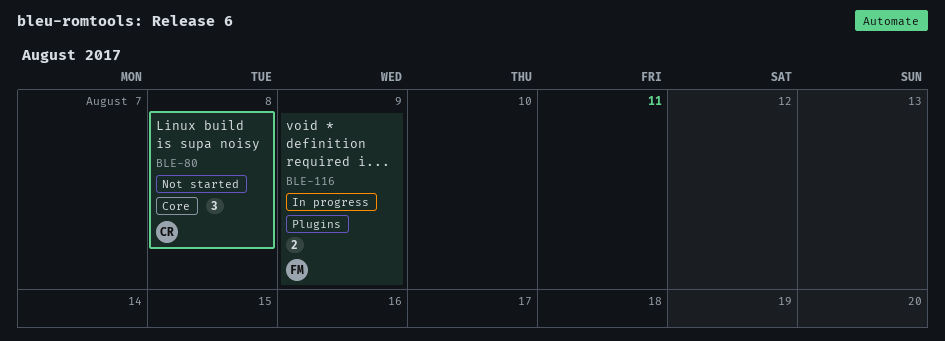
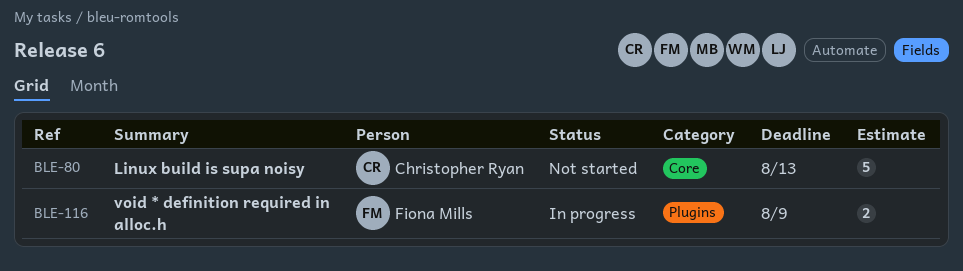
BLE-80, estimate: 3 -> 5
BLE-80, due: Aug 8 -> Aug 13

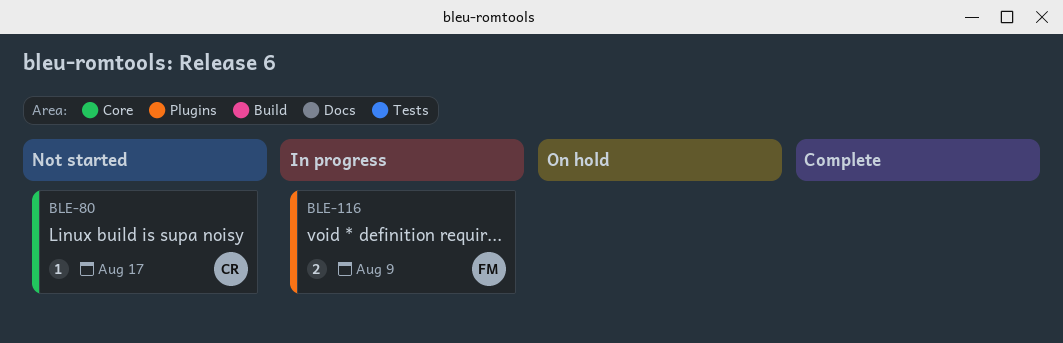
BLE-80, estimate: 5 -> 1
BLE-80, due: Aug 13 -> Aug 17

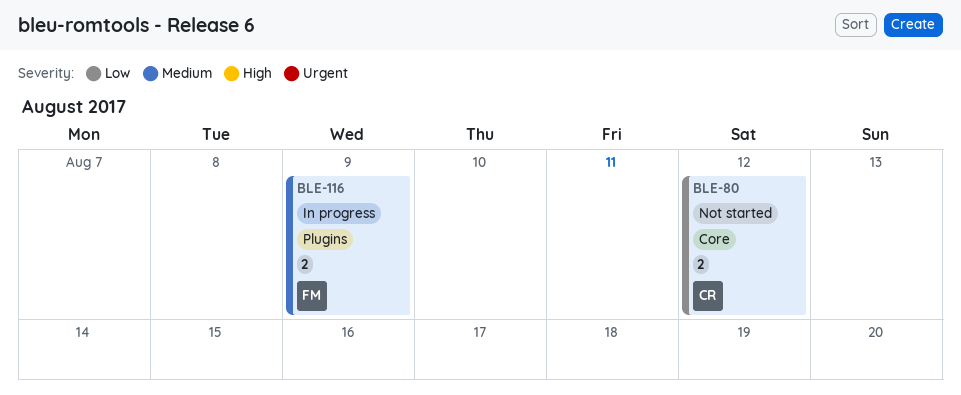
BLE-80, estimate: 1 -> 2
BLE-80, due: Aug 17 -> Aug 12

